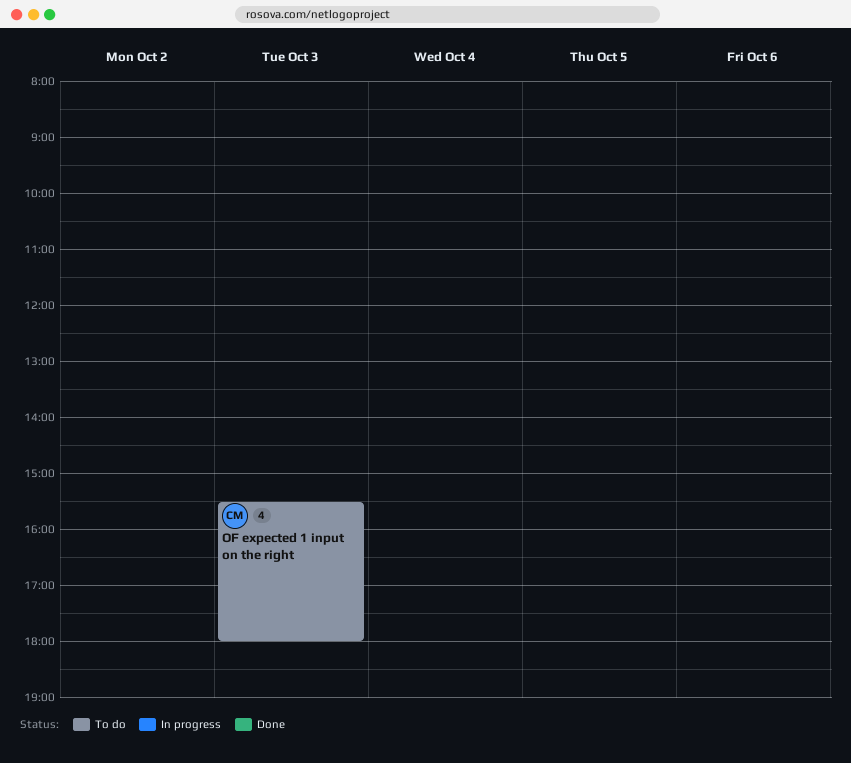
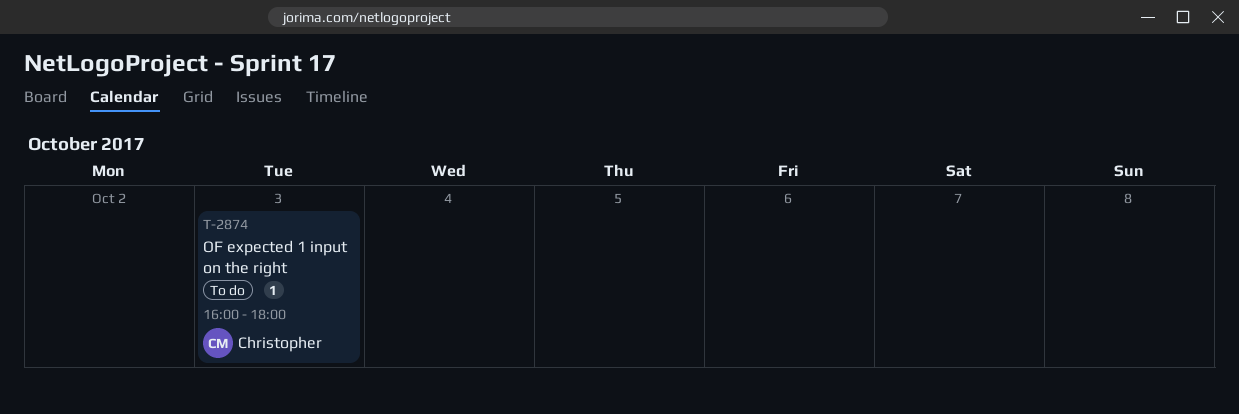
OF expected 1 input on the right, estimate: 4 -> 1
OF expected 1 input on the right, begins: 15:30 -> 16:00

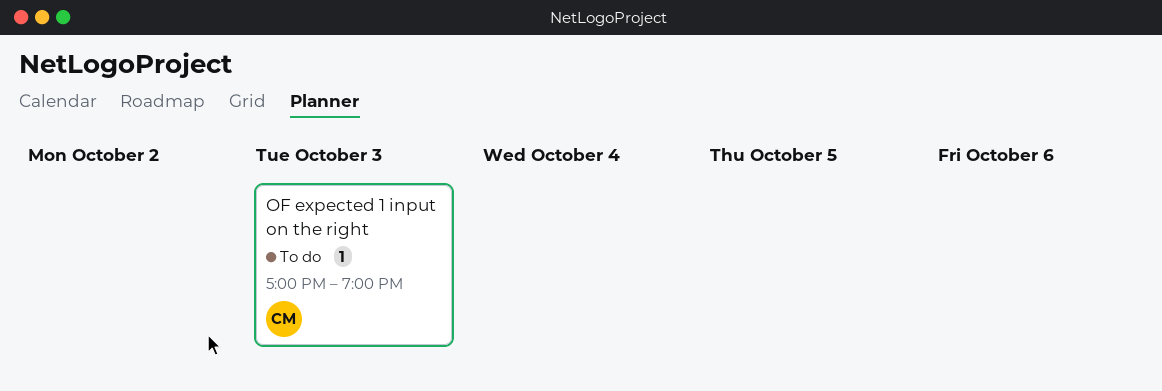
OF expected 1 input on the right, begins: 16:00 -> 17:00
OF expected 1 input on the right, ends: 18:00 -> 19:00

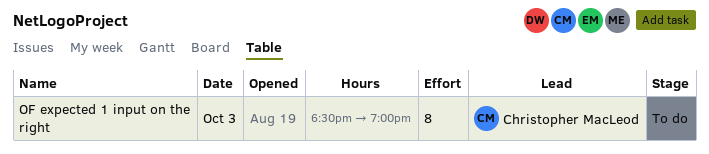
OF expected 1 input on the right, estimate: 1 -> 8
OF expected 1 input on the right, begins: 17:00 -> 18:30

